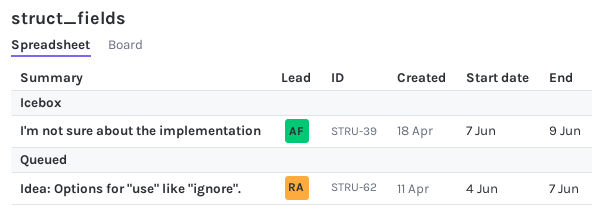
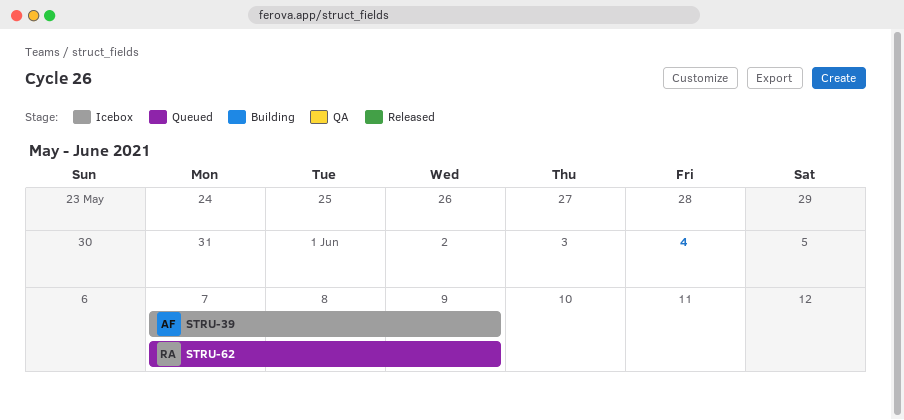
STRU-62, start: Jun 4 -> Jun 7
STRU-62, due: Jun 7 -> Jun 9

